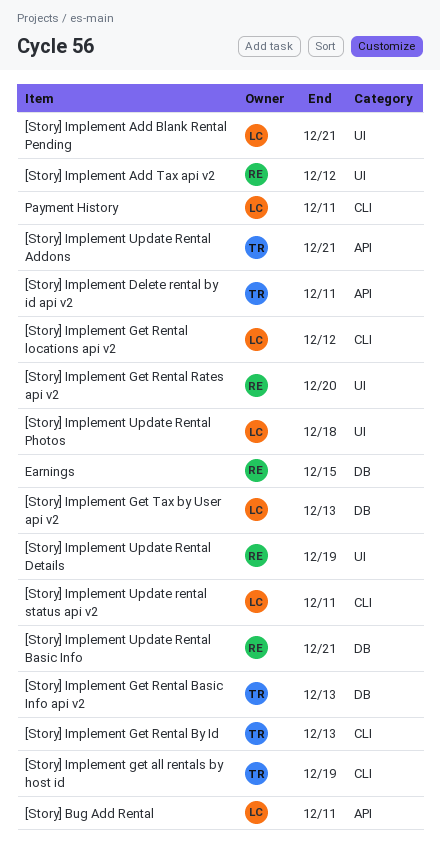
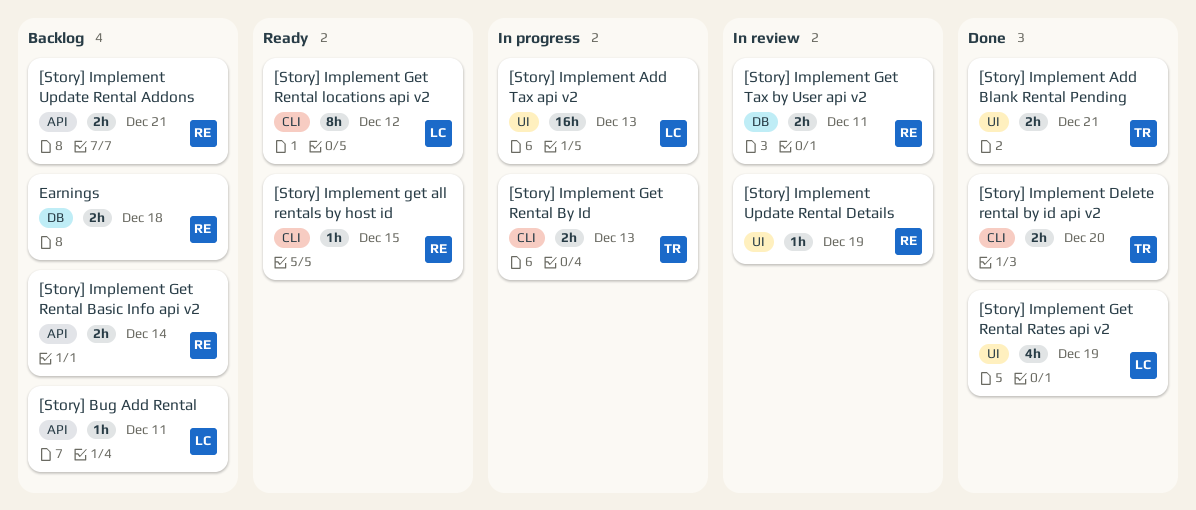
[Story] Implement Add Blank Rental Pending, owner: LC -> TR
[Story] Implement Add Tax api v2, owner: RE -> LC
[Story] Implement Add Tax api v2, due: Dec 12 -> Dec 13
[Story] Implement Delete rental by id api v2, label: API -> CLI
[Story] Implement Delete rental by id api v2, due: Dec 11 -> Dec 20
[Story] Implement get all rentals by host id, owner: TR -> RE
[Story] Implement get all rentals by host id, due: Dec 19 -> Dec 15
[Story] Implement Get Rental Basic Info api v2, owner: TR -> RE
[Story] Implement Get Rental Basic Info api v2, label: DB -> API
[Story] Implement Get Rental Basic Info api v2, due: Dec 13 -> Dec 14
[Story] Implement Get Rental Rates api v2, owner: RE -> LC
[Story] Implement Get Rental Rates api v2, due: Dec 20 -> Dec 19
[Story] Implement Get Tax by User api v2, owner: LC -> RE
[Story] Implement Get Tax by User api v2, due: Dec 13 -> Dec 11
[Story] Implement Update Rental Addons, owner: TR -> RE
[Story] Implement Update Rental Basic Info: present -> none
[Story] Implement Update Rental Photos: present -> none
[Story] Implement Update rental status api v2: present -> none
Earnings, due: Dec 15 -> Dec 18
Payment History: present -> none

